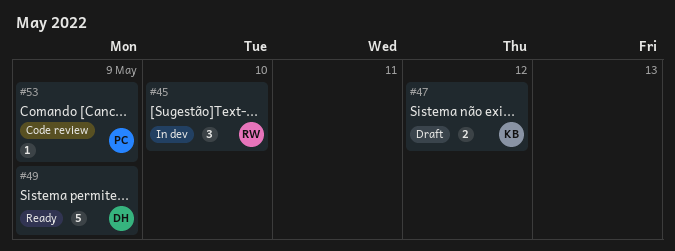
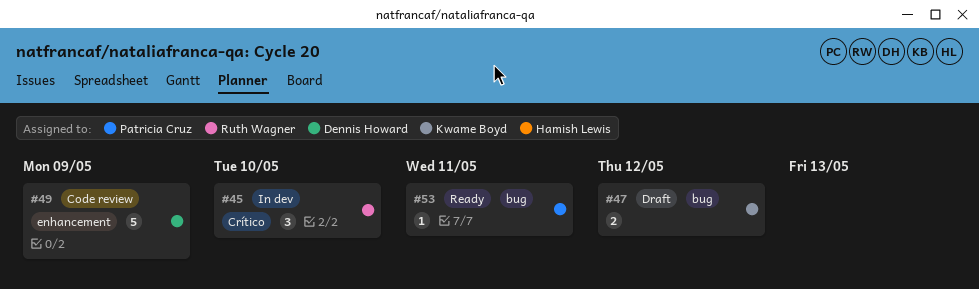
#49, status: Ready -> Code review
#53, status: Code review -> Ready
#53, due: May 9 -> May 11

